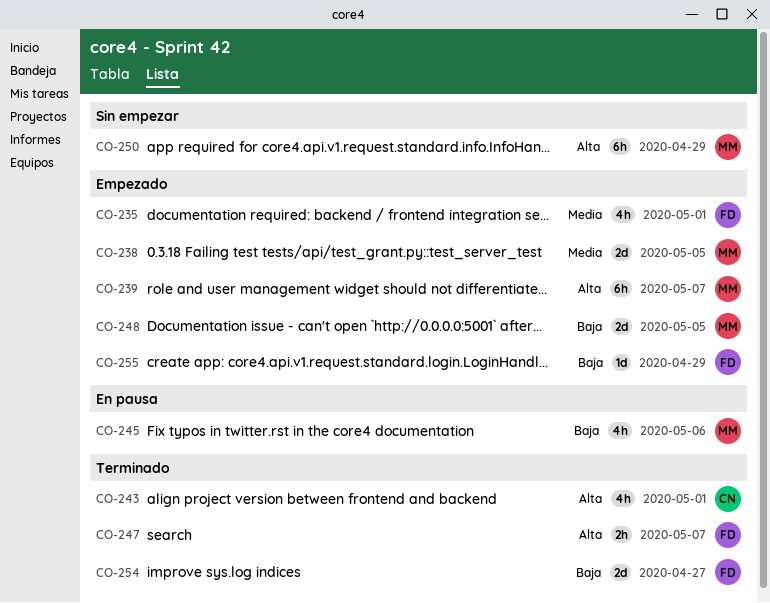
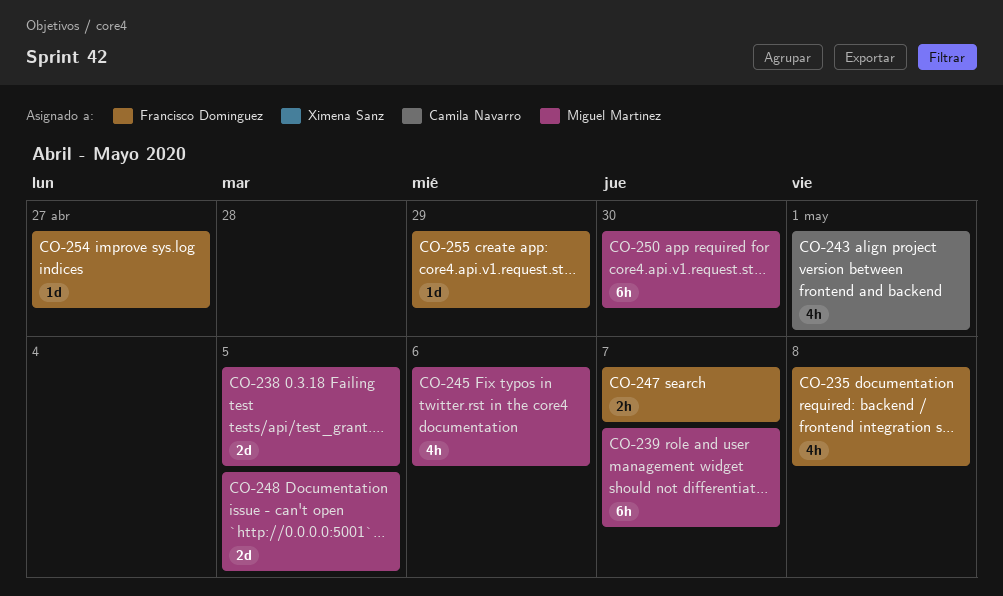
CO-235, due: May 1 -> May 8
CO-250, due: Apr 29 -> Apr 30
CO-254, estimate: 2d -> 1d

